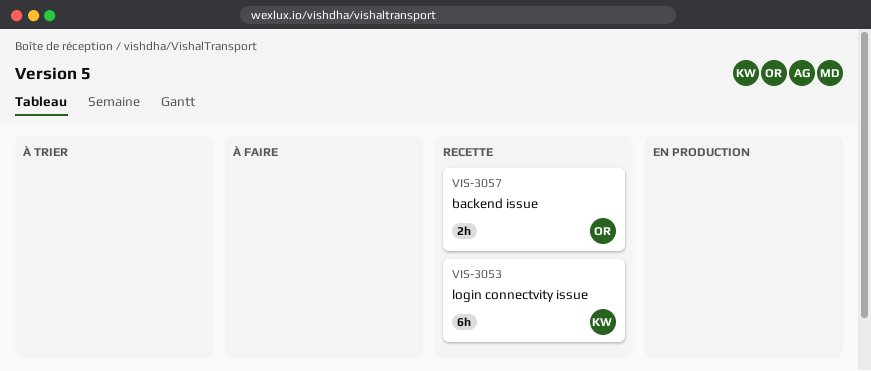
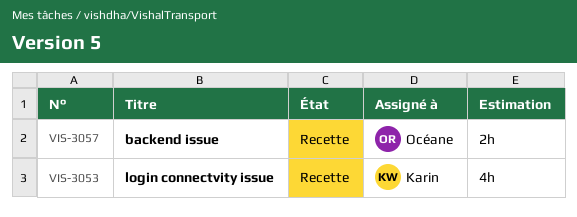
VIS-3053, estimate: 6h -> 4h

